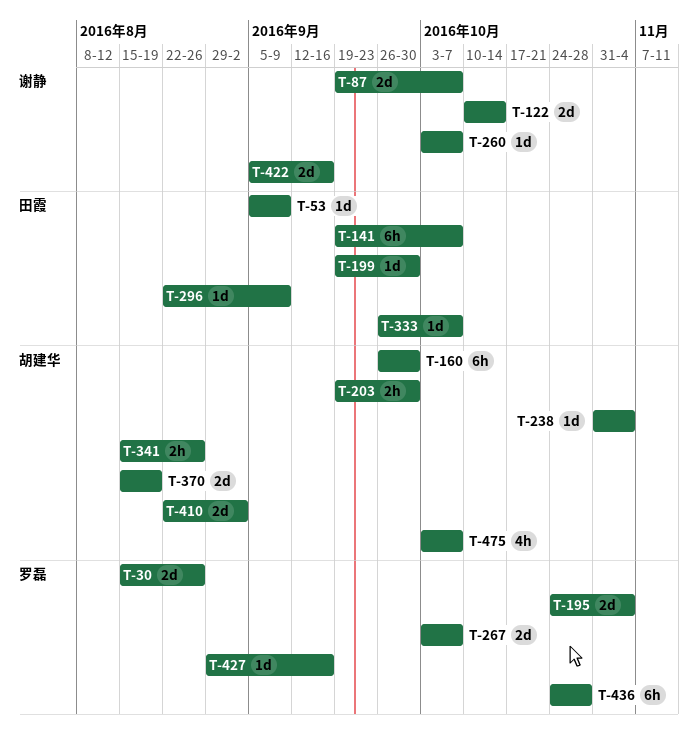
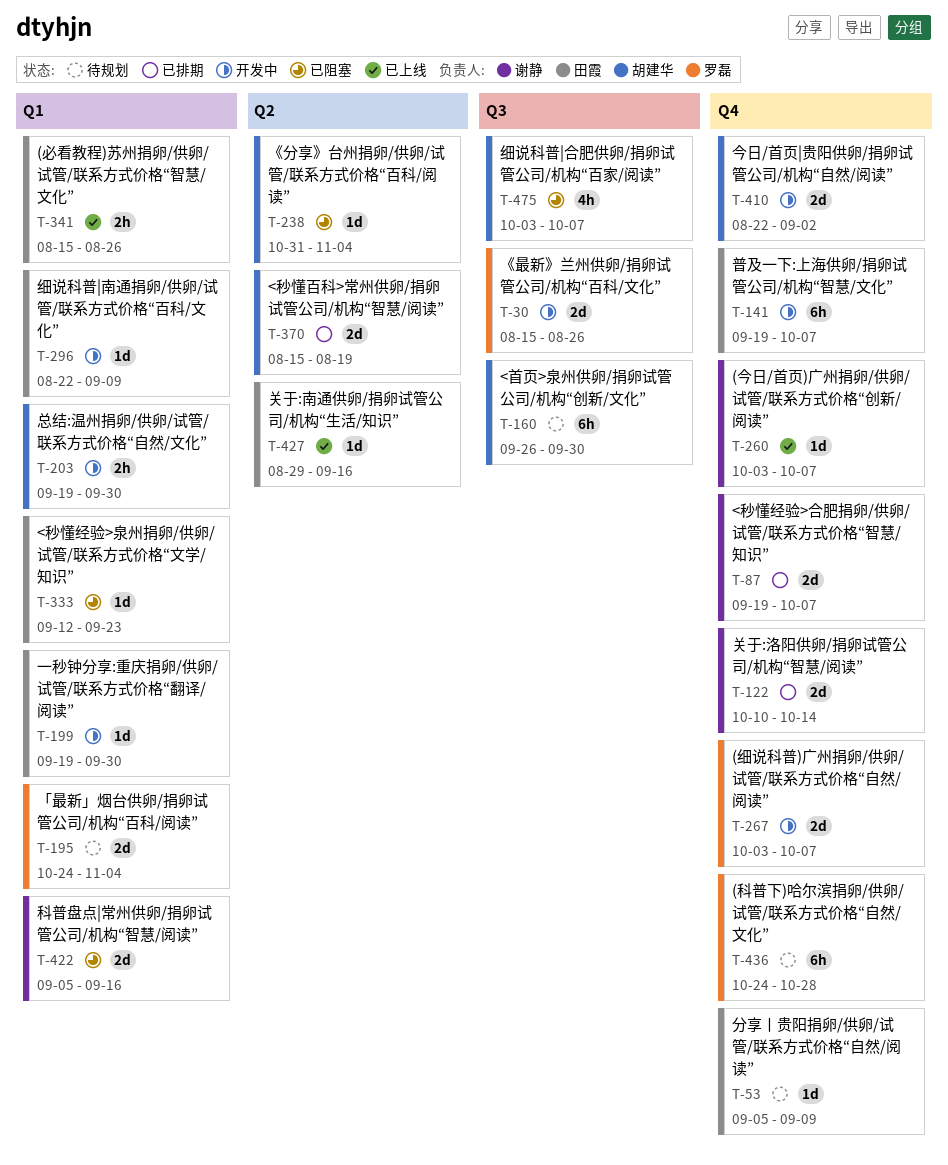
T-333, start: Sep 26 -> Sep 12
T-333, due: Oct 7 -> Sep 23
T-341, owner: 胡建华 -> 田霞
T-427, owner: 罗磊 -> 田霞

